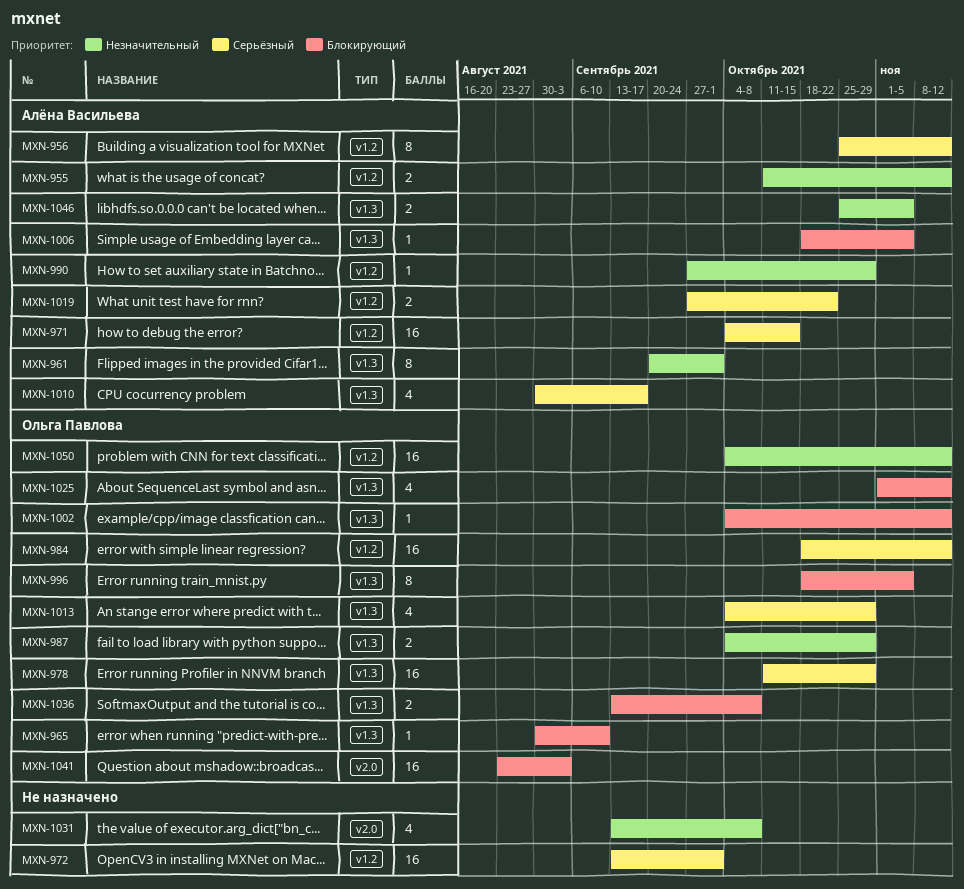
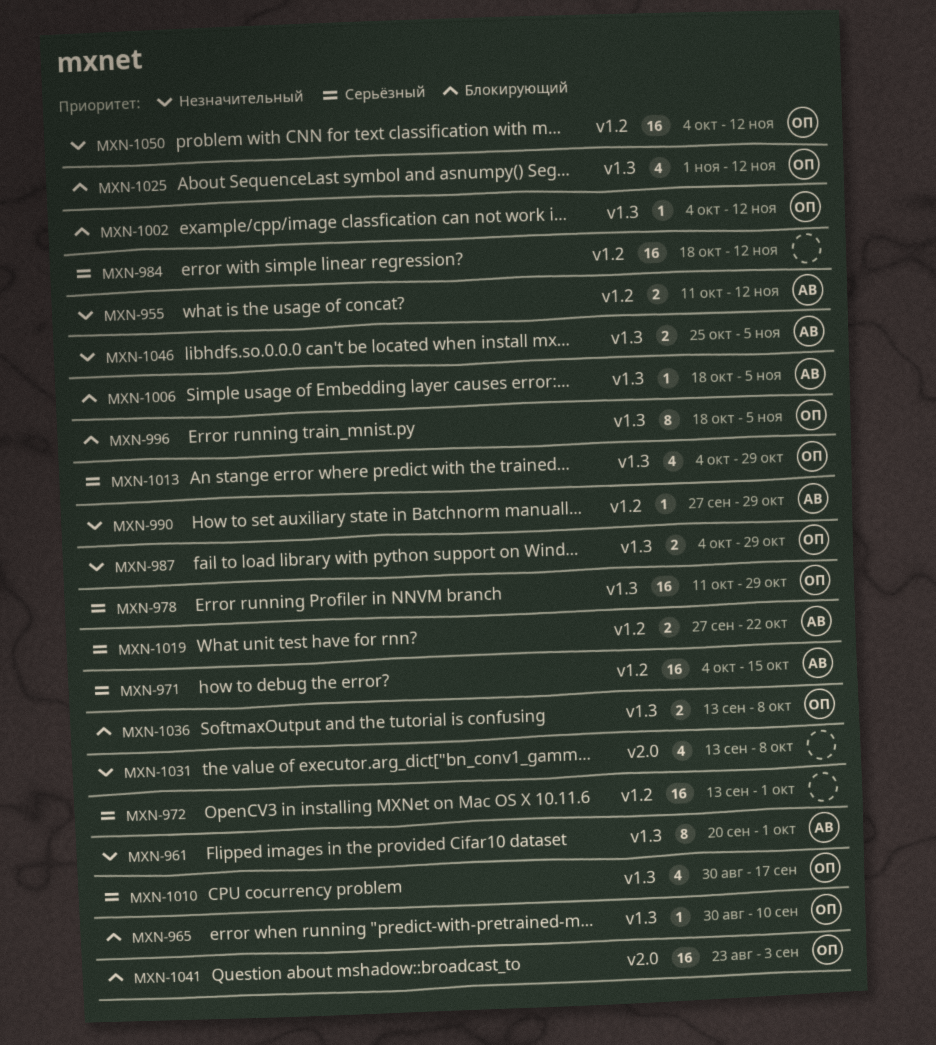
MXN-956: present -> none
MXN-984, owner: Ольга Павлова -> none
MXN-1010, owner: Алёна Васильева -> Ольга Павлова

